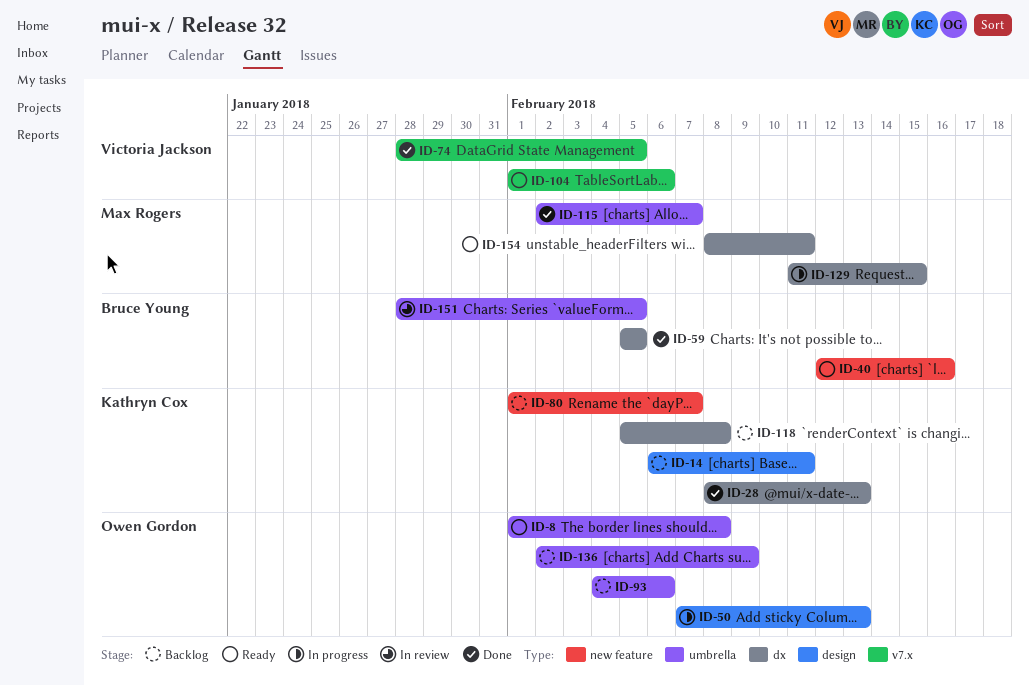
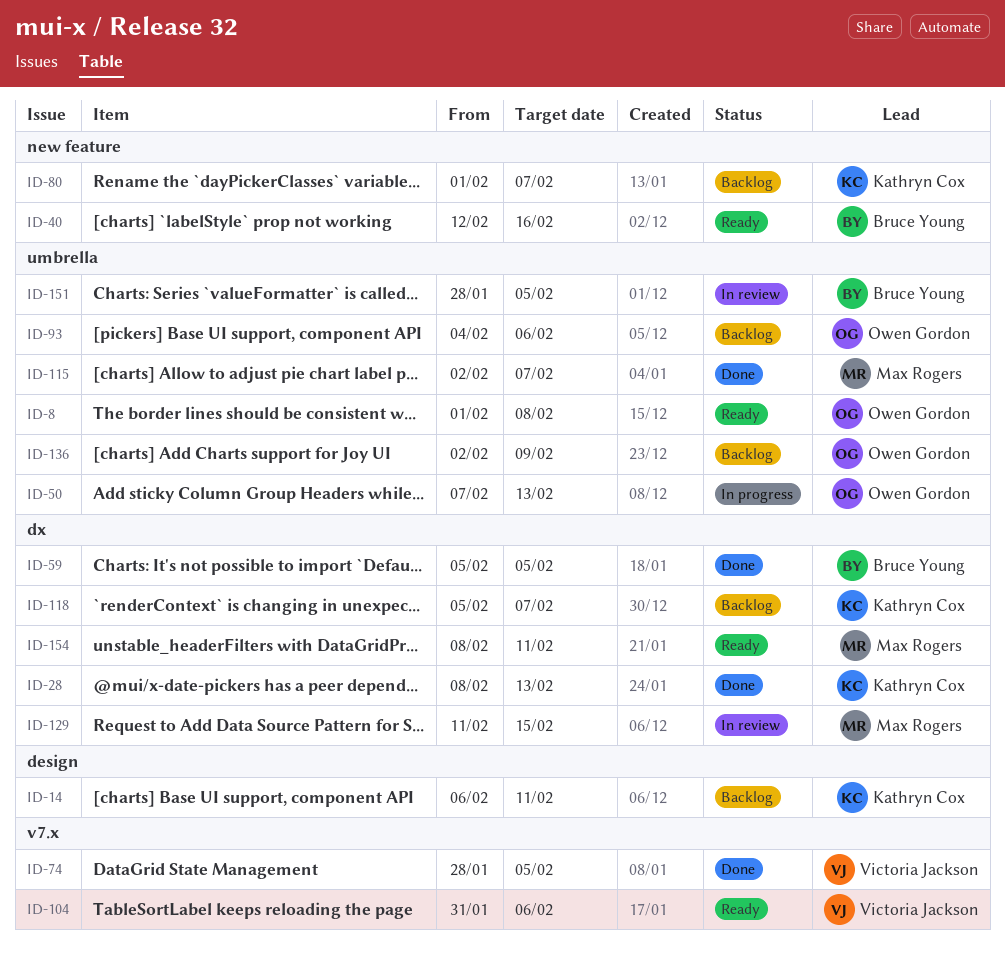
ID-50, label: design -> umbrella
ID-104, start: Feb 1 -> Jan 31
ID-118, due: Feb 8 -> Feb 7
ID-129, status: In progress -> In review

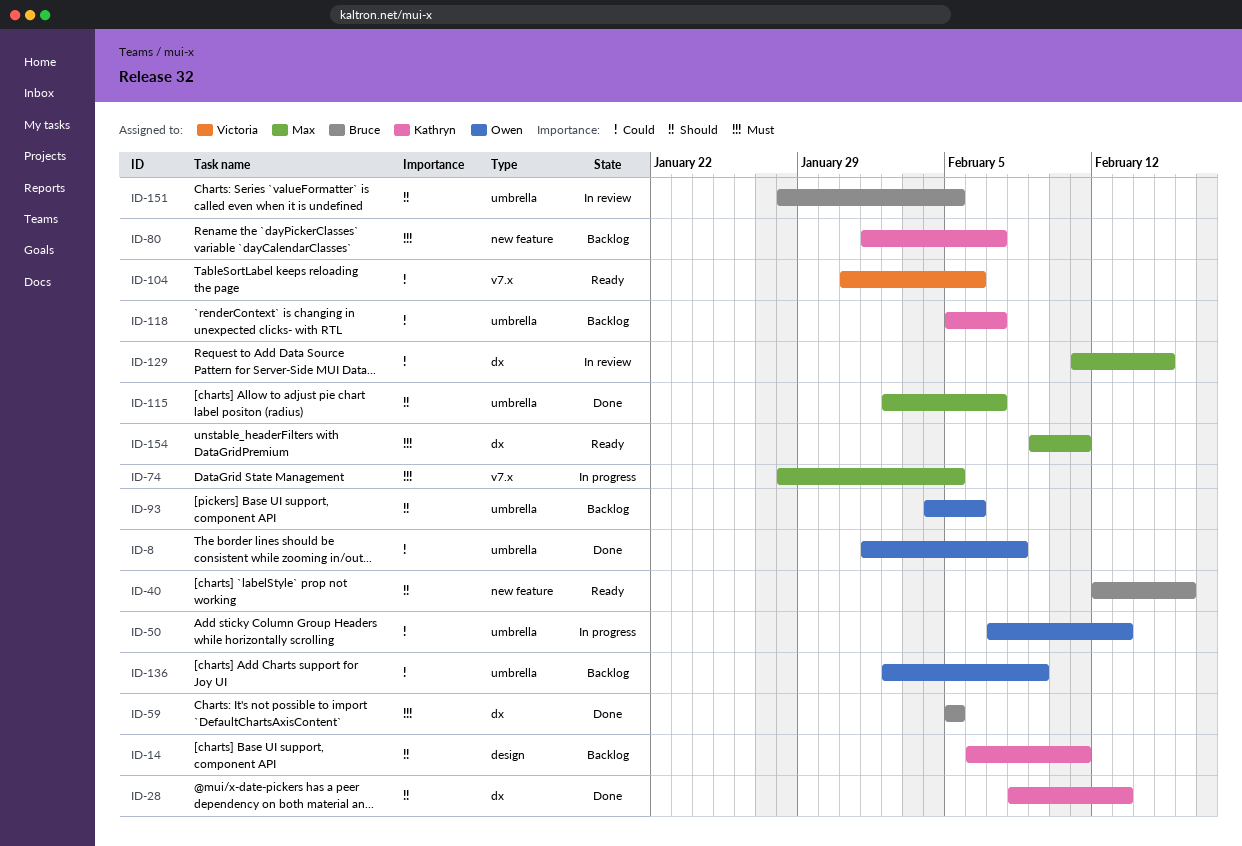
ID-8, status: Ready -> Done
ID-74, status: Done -> In progress
ID-74, owner: Victoria Jackson -> Max Rogers
ID-118, label: dx -> umbrella
ID-154, start: Feb 8 -> Feb 9

